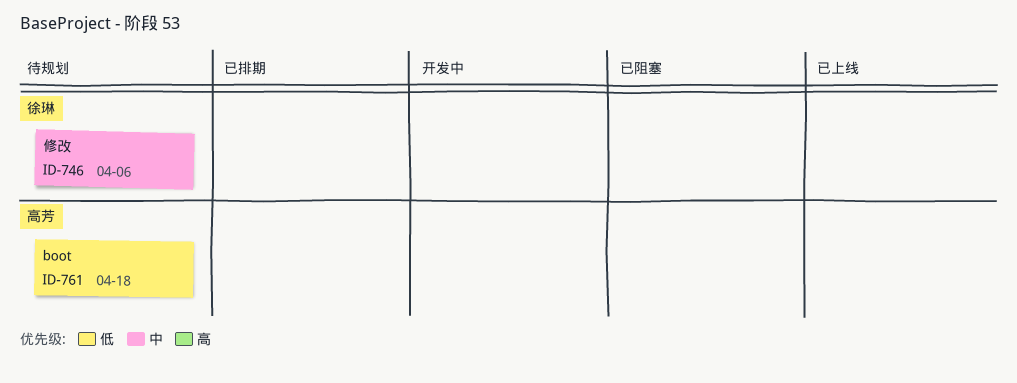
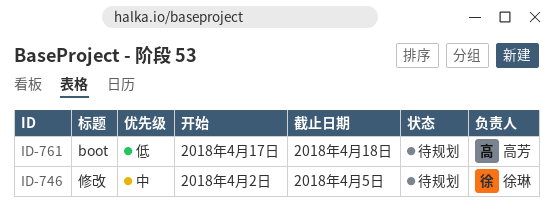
ID-746, due: Apr 6 -> Apr 5

